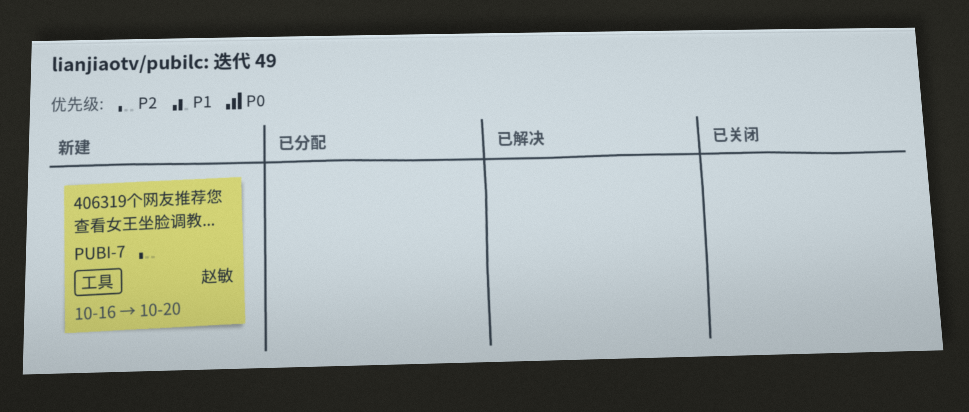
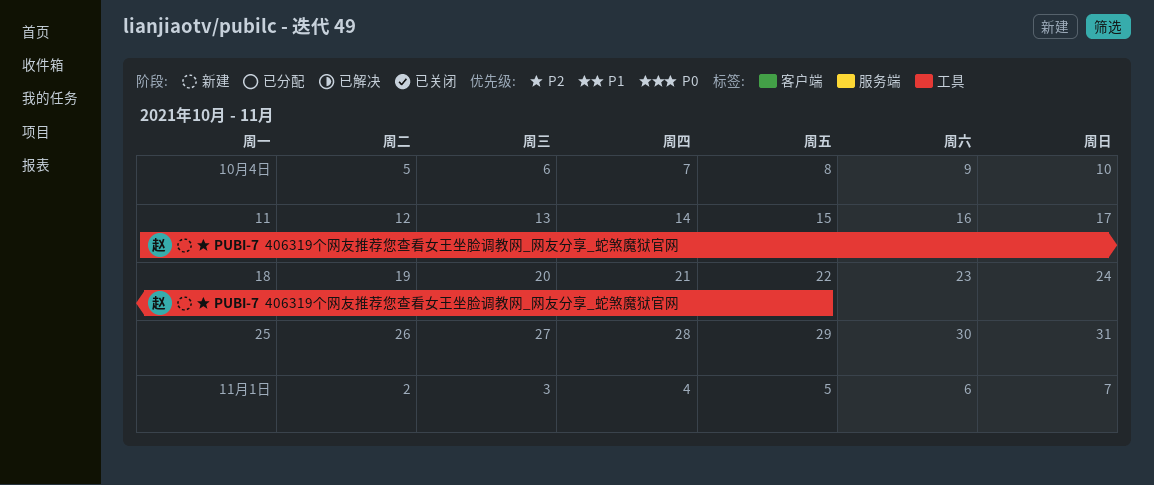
PUBI-7, start: Oct 16 -> Oct 11
PUBI-7, due: Oct 20 -> Oct 22

